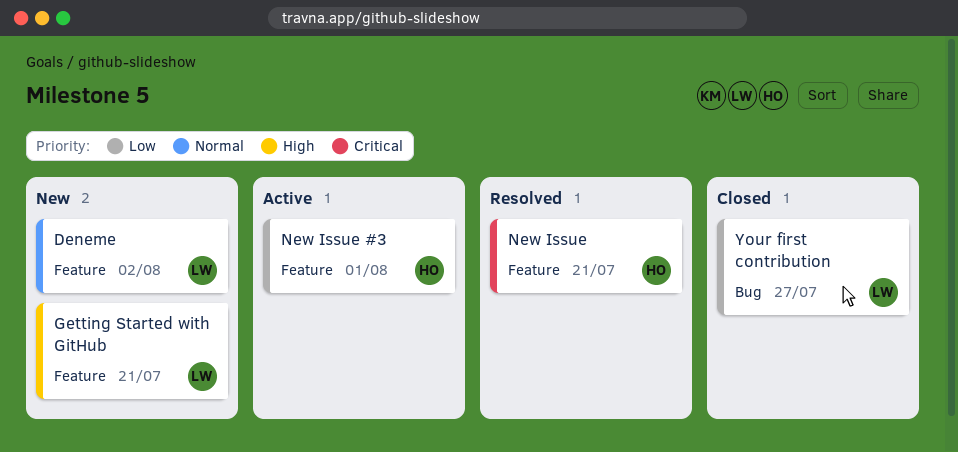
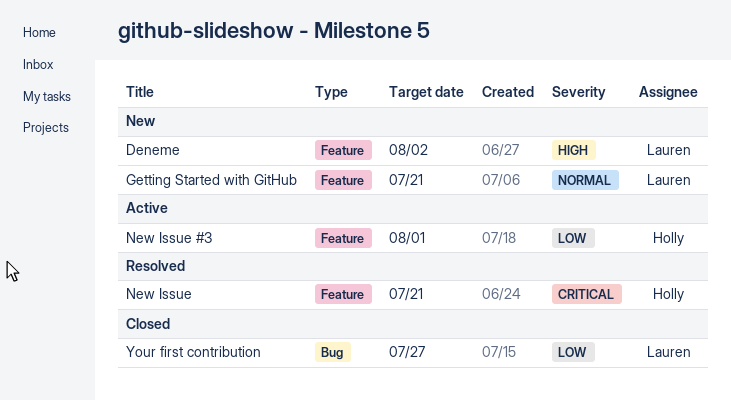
Deneme, priority: Normal -> High
Getting Started with GitHub, priority: High -> Normal

